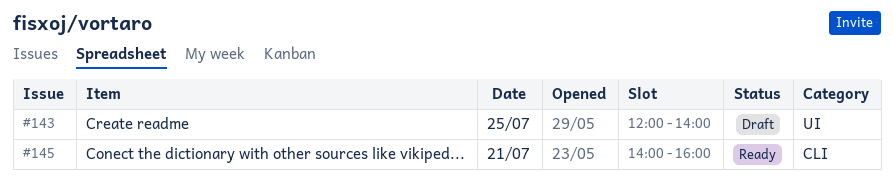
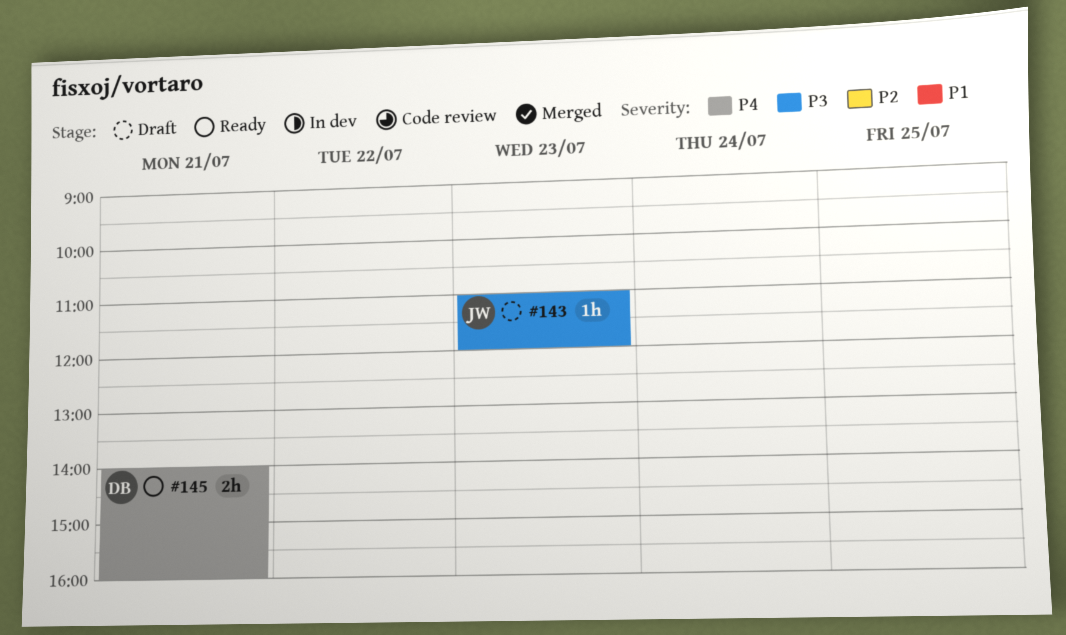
#143, day: Jul 25 -> Jul 23
#143, begins: 12:00 -> 11:00
#143, ends: 14:00 -> 12:00

